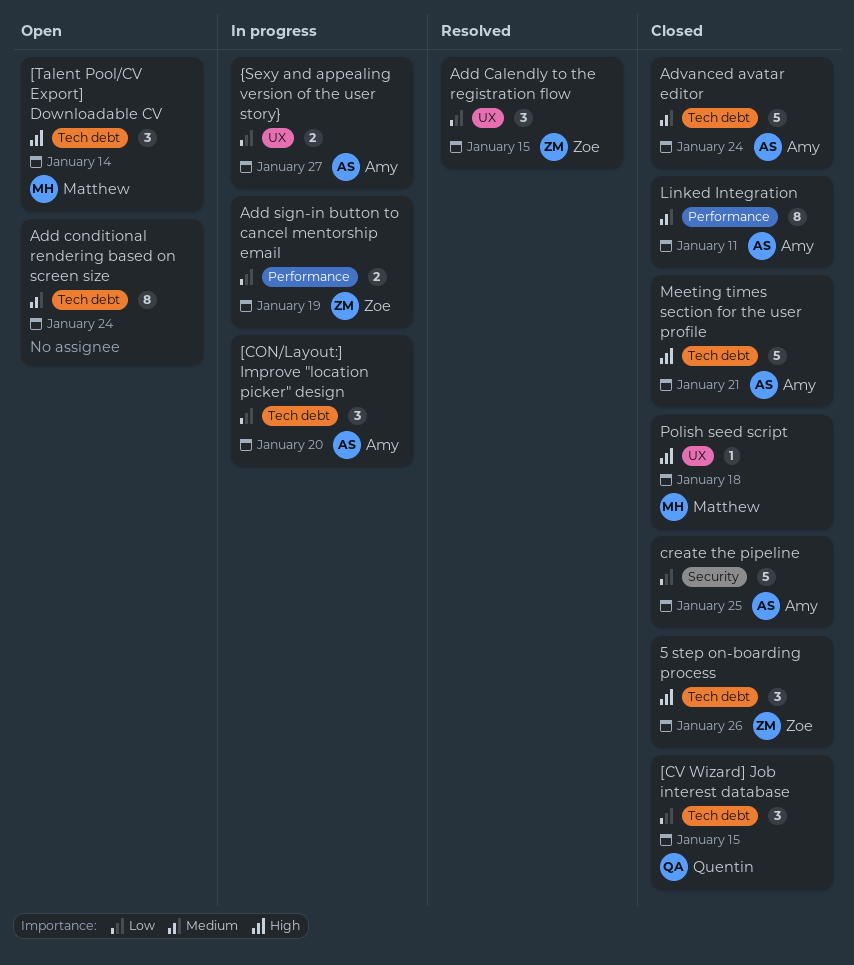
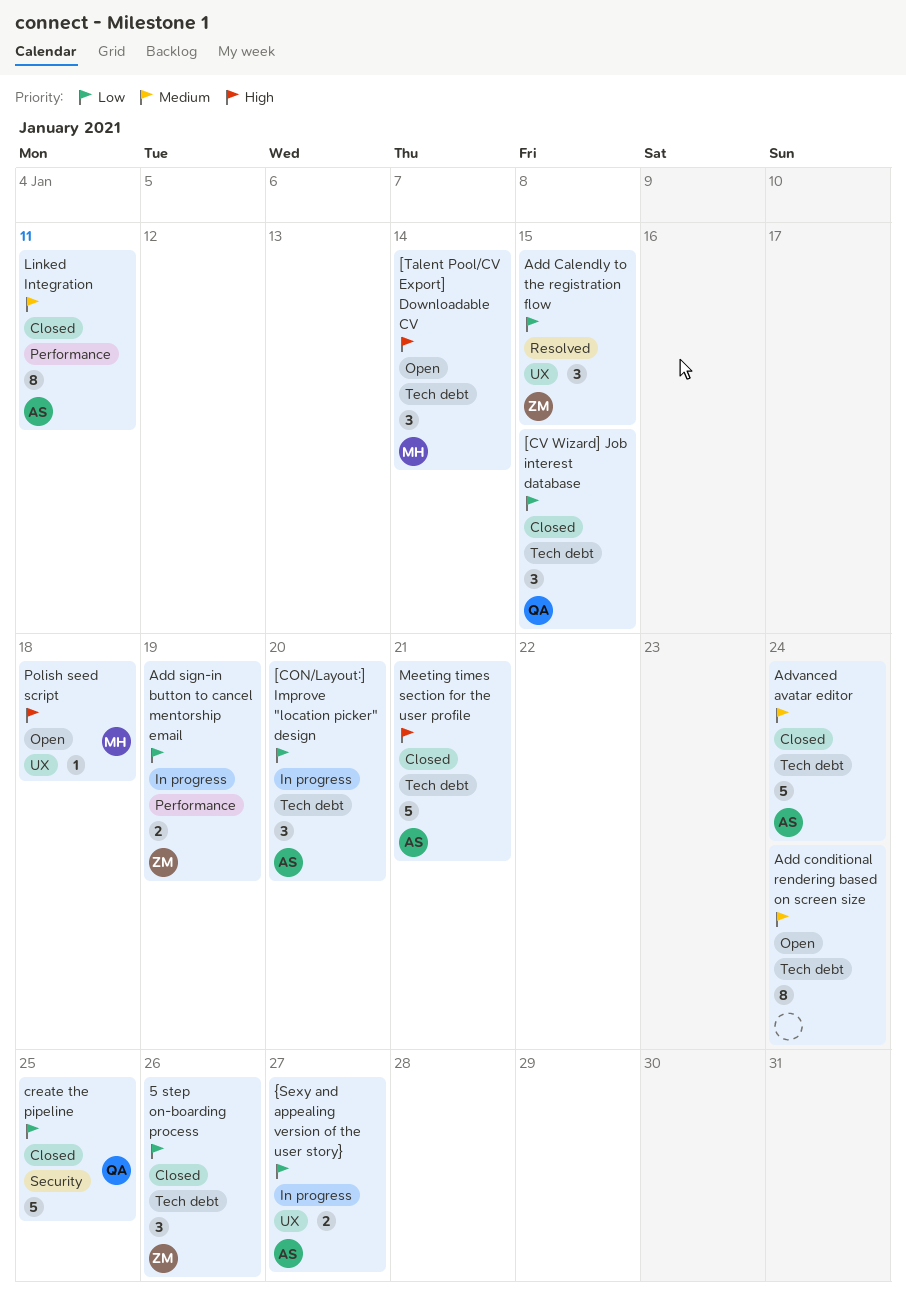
5 step on-boarding process, priority: High -> Low
create the pipeline, owner: Amy -> Quentin
Polish seed script, status: Closed -> Open

